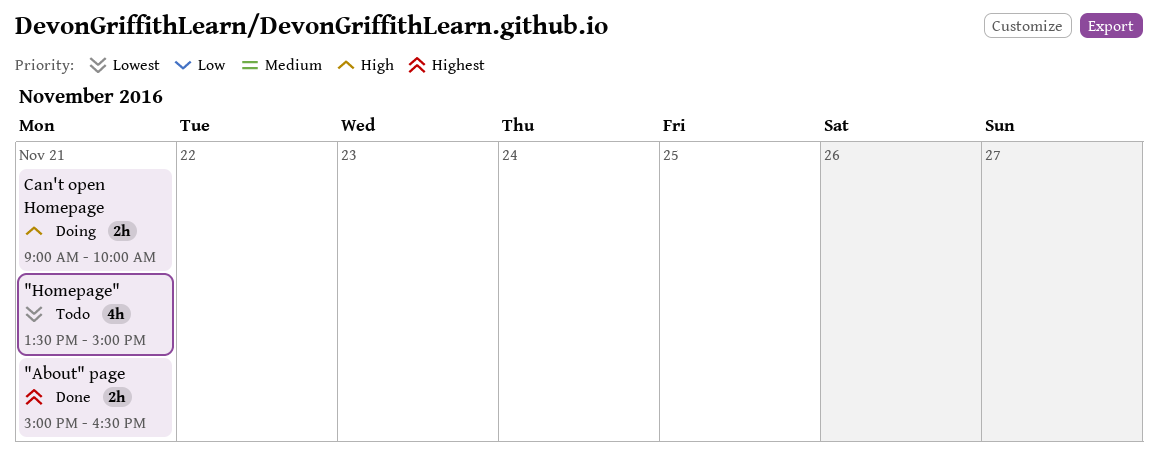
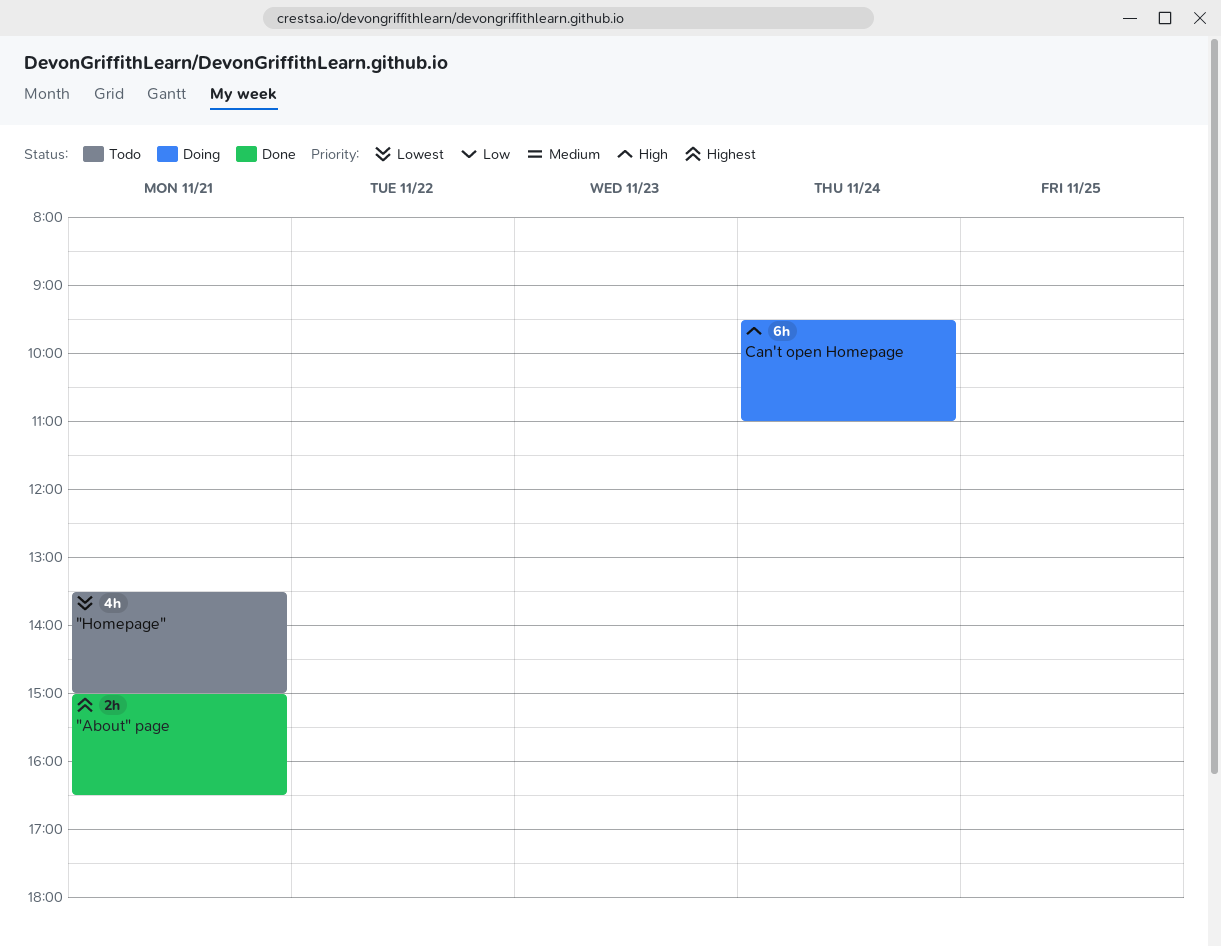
Can't open Homepage, estimate: 2h -> 6h
Can't open Homepage, day: Nov 21 -> Nov 24
Can't open Homepage, begins: 09:00 -> 09:30
Can't open Homepage, ends: 10:00 -> 11:00

